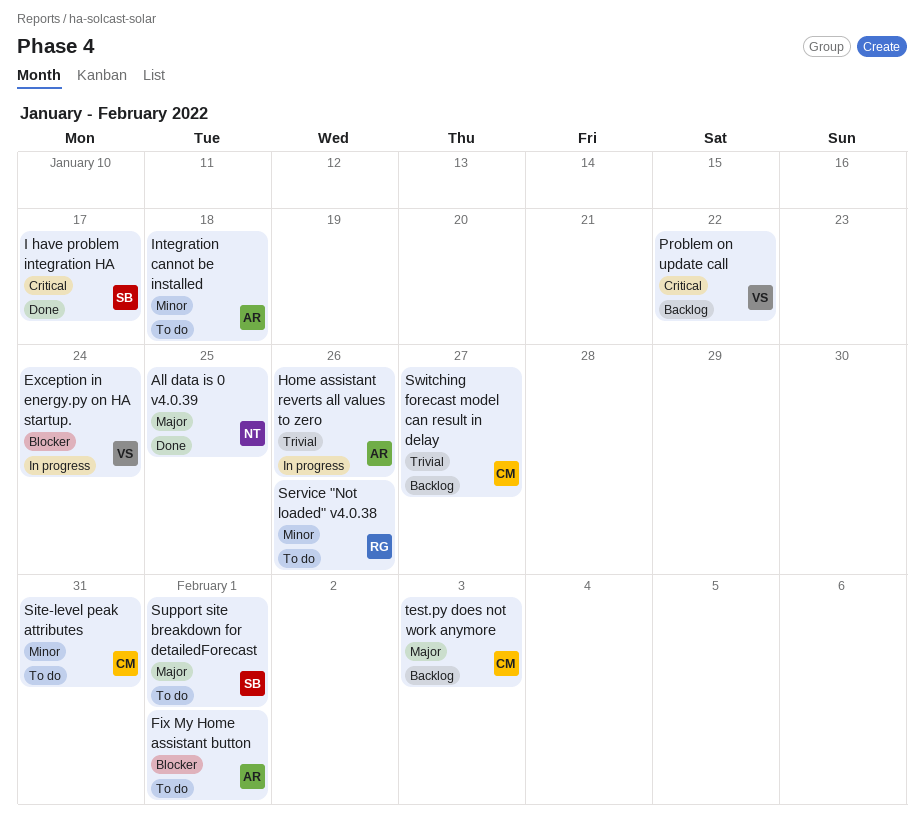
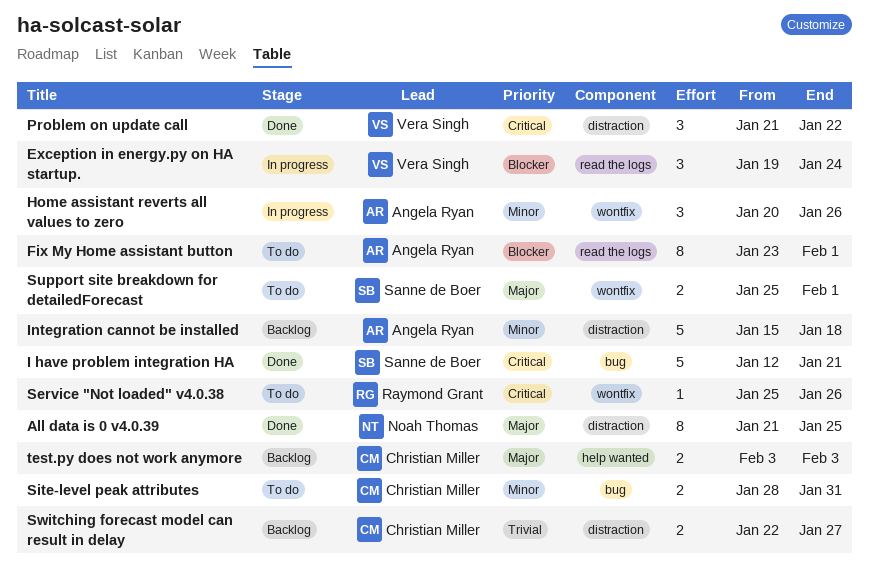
Home assistant reverts all values to zero, priority: Trivial -> Minor
I have problem integration HA, due: Jan 17 -> Jan 21
Integration cannot be installed, status: To do -> Backlog
Problem on update call, status: Backlog -> Done
Service "Not loaded" v4.0.38, priority: Minor -> Critical

